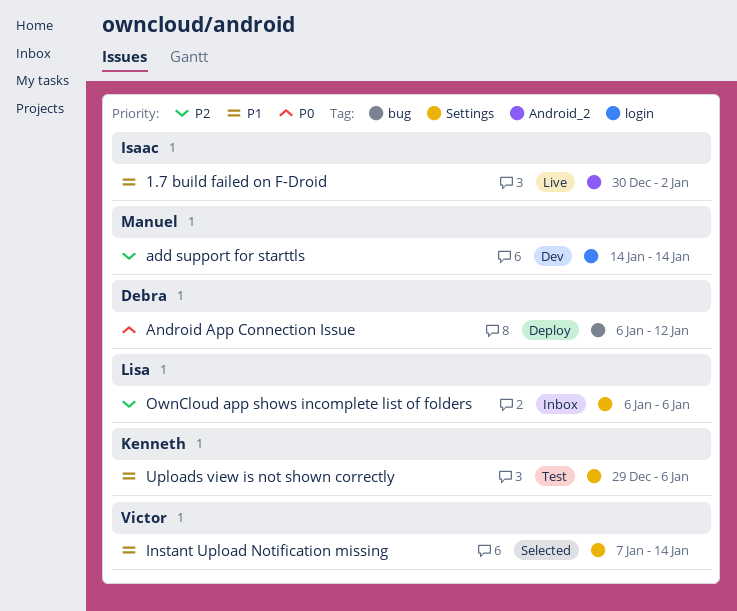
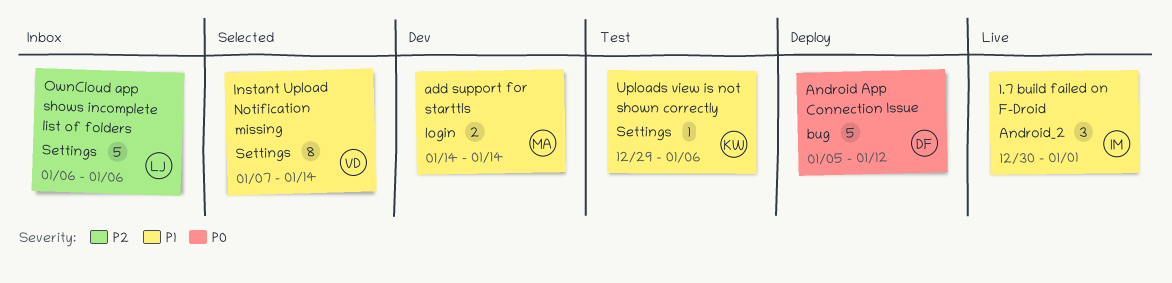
1.7 build failed on F-Droid, due: Jan 2 -> Jan 1
add support for starttls, priority: P2 -> P1
Android App Connection Issue, start: Jan 6 -> Jan 5

